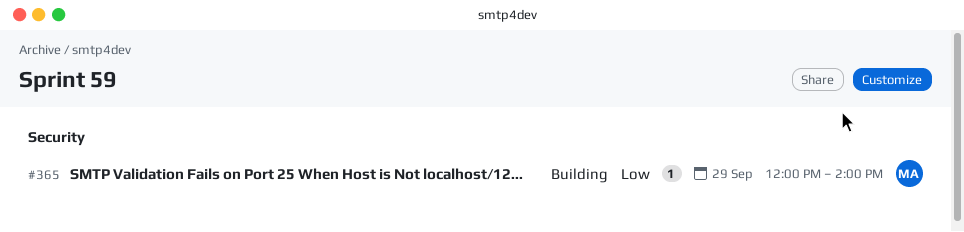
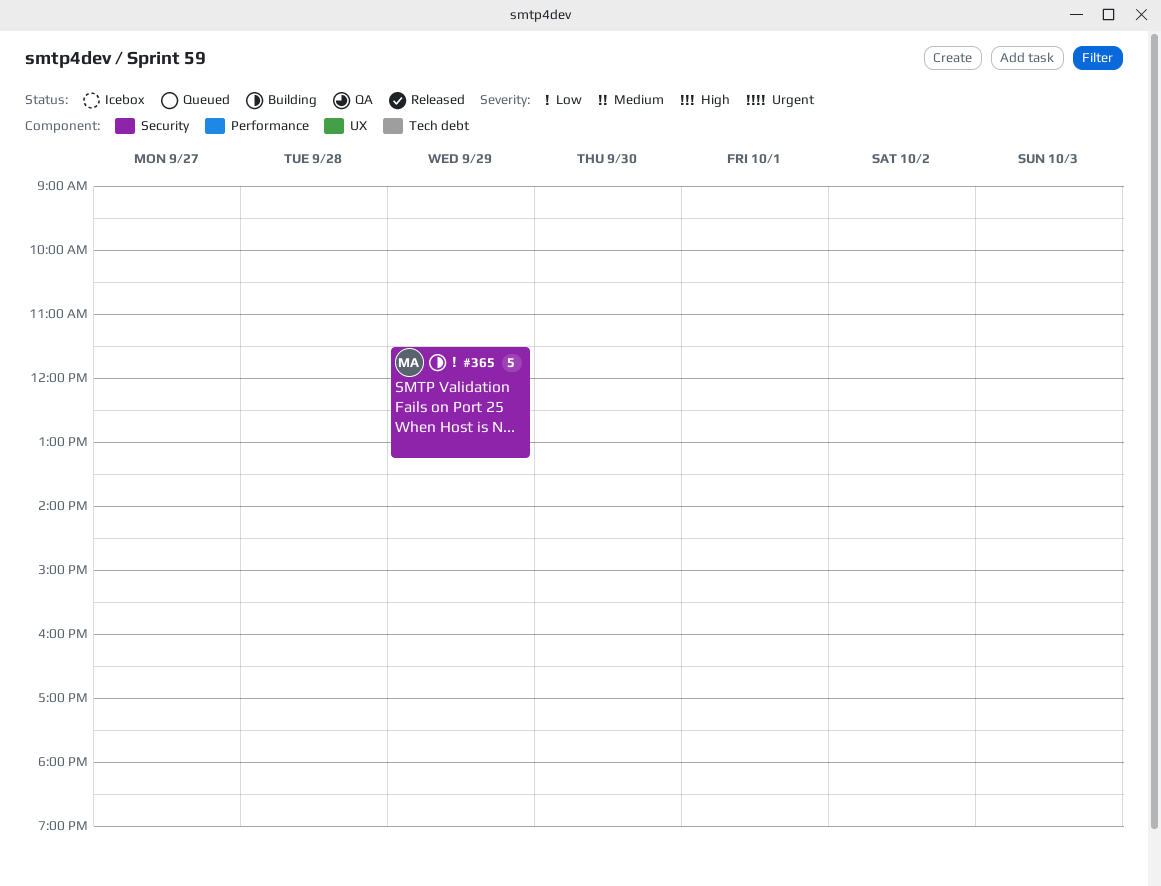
#365, estimate: 1 -> 5
#365, begins: 12:00 -> 11:30
#365, ends: 14:00 -> 13:15

